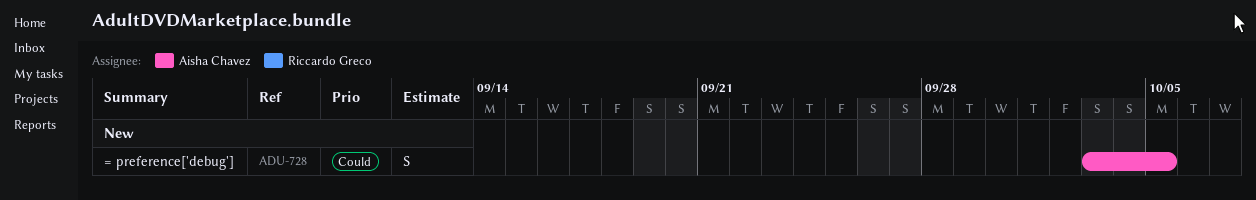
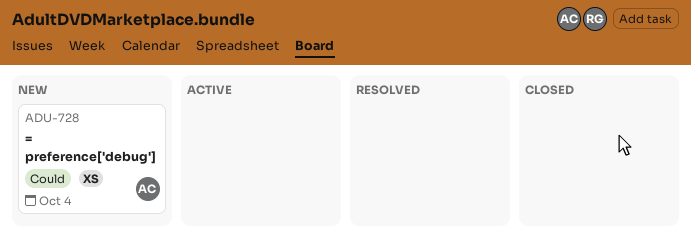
ADU-728, estimate: S -> XS
ADU-728, due: Oct 5 -> Oct 4

